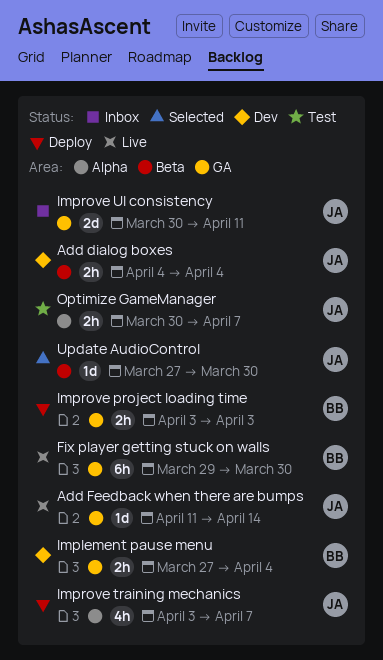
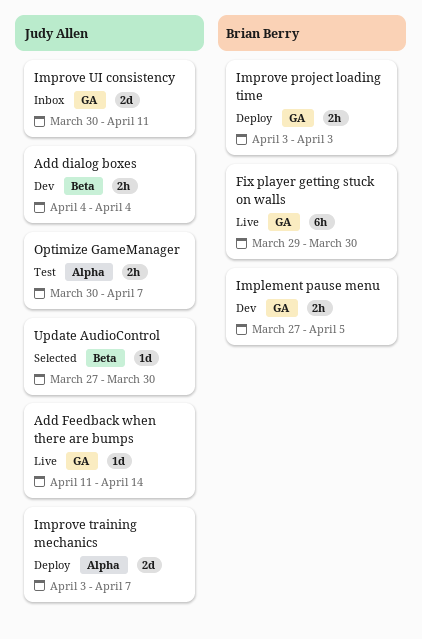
Implement pause menu, due: Apr 4 -> Apr 5
Improve training mechanics, estimate: 4h -> 2d

